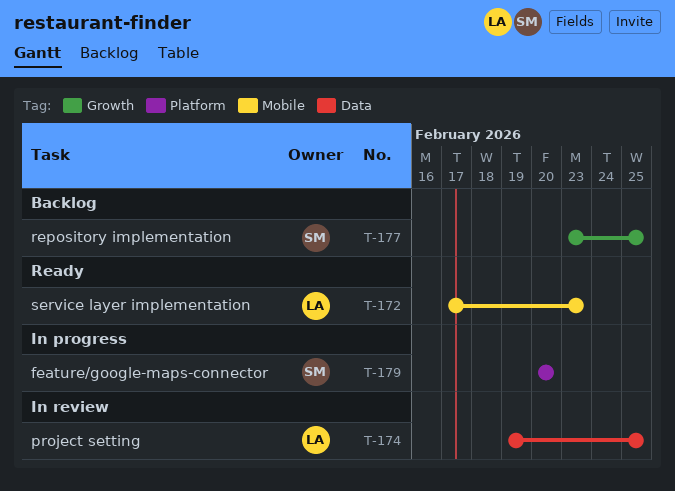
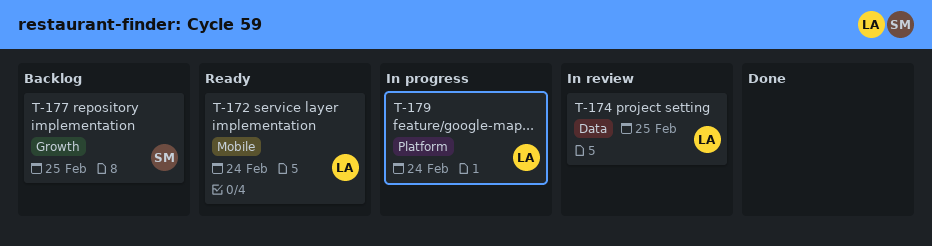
T-172, due: Feb 23 -> Feb 24
T-179, owner: SM -> LA
T-179, due: Feb 20 -> Feb 24

